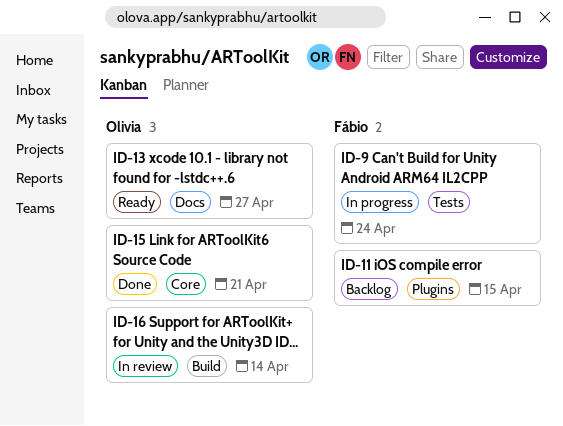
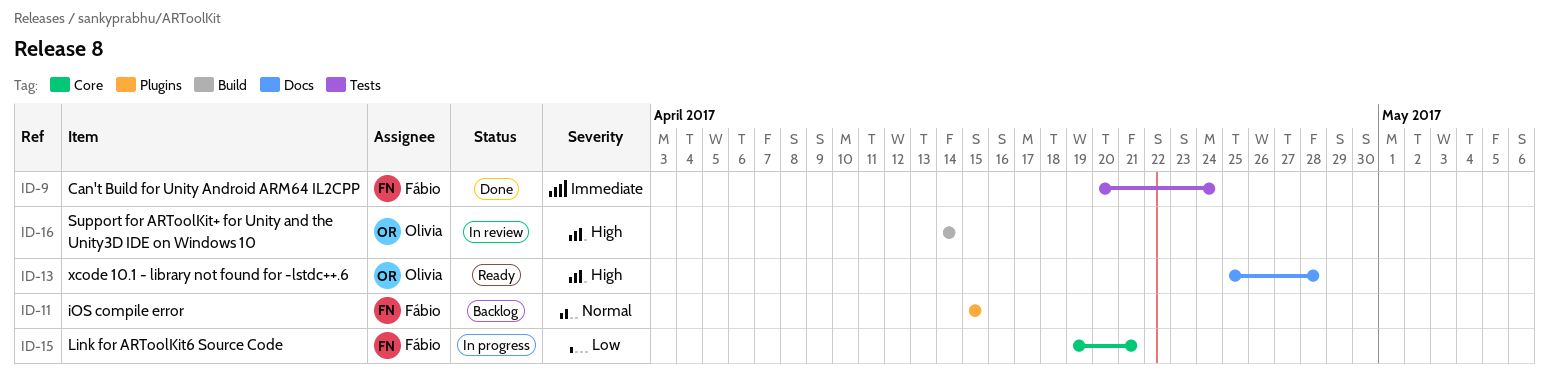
ID-9, status: In progress -> Done
ID-13, due: Apr 27 -> Apr 28
ID-15, status: Done -> In progress
ID-15, owner: Olivia -> Fábio

